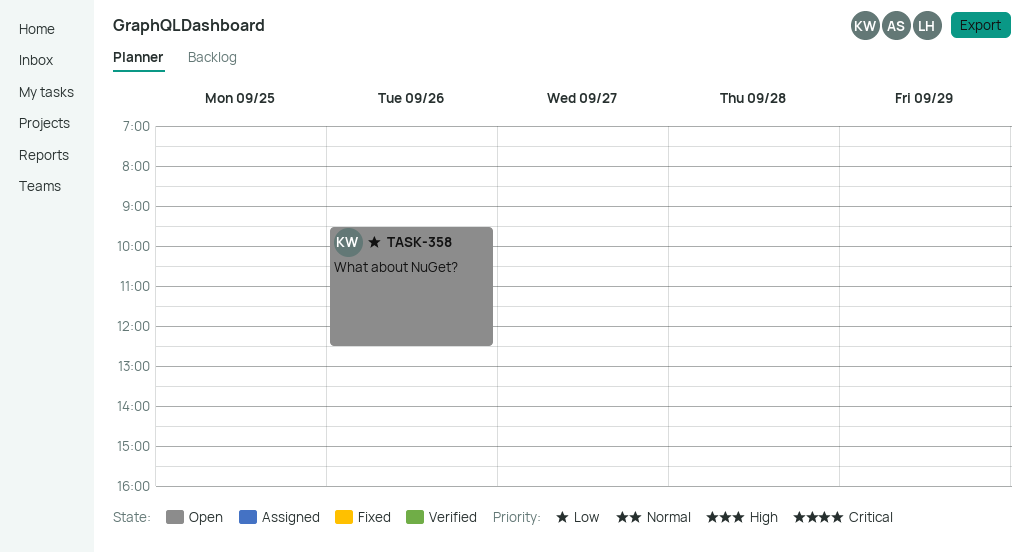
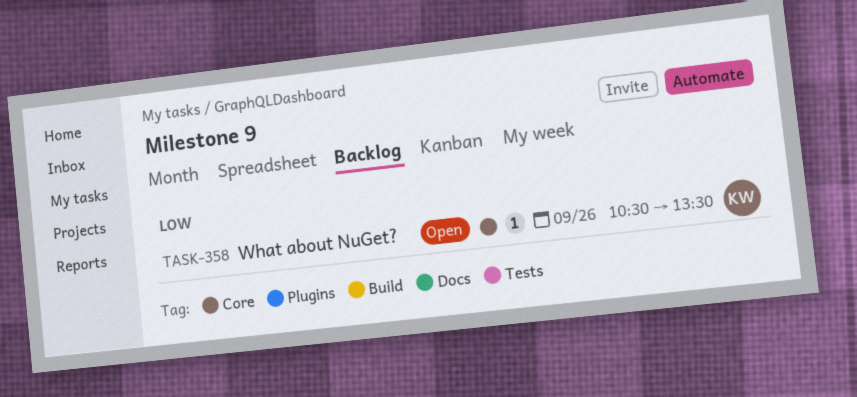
TASK-358, begins: 09:30 -> 10:30
TASK-358, ends: 12:30 -> 13:30

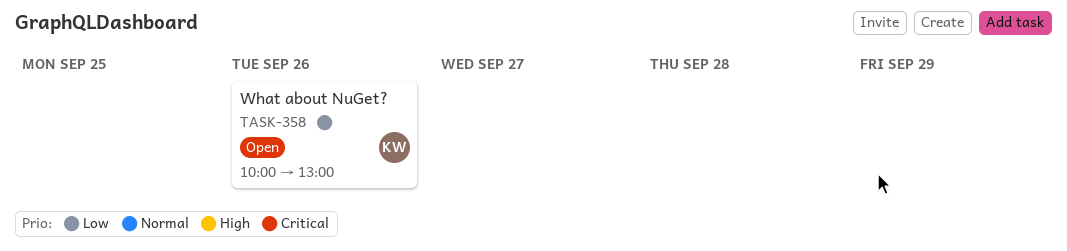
TASK-358, begins: 10:30 -> 10:00
TASK-358, ends: 13:30 -> 13:00

